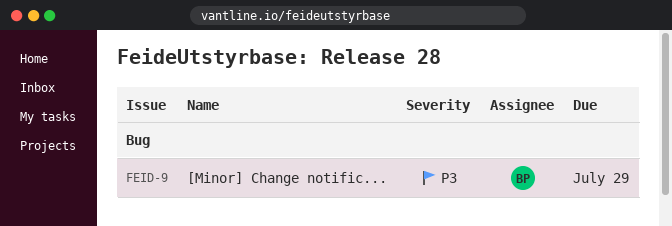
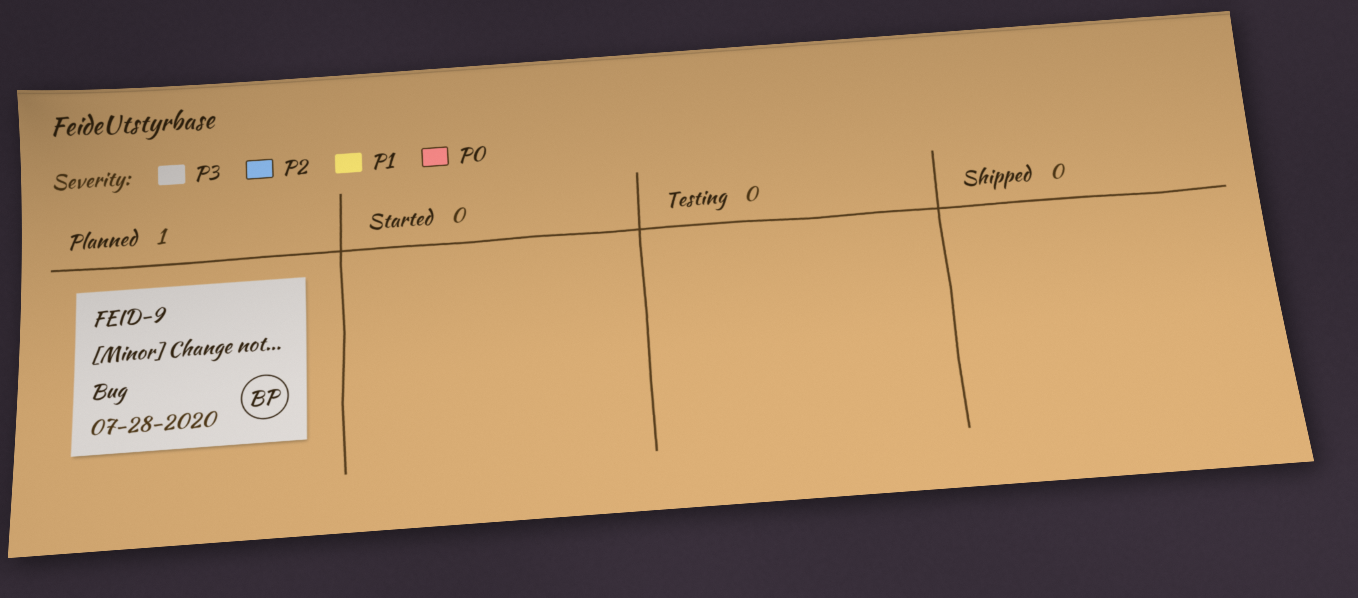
FEID-9, due: Jul 29 -> Jul 28

